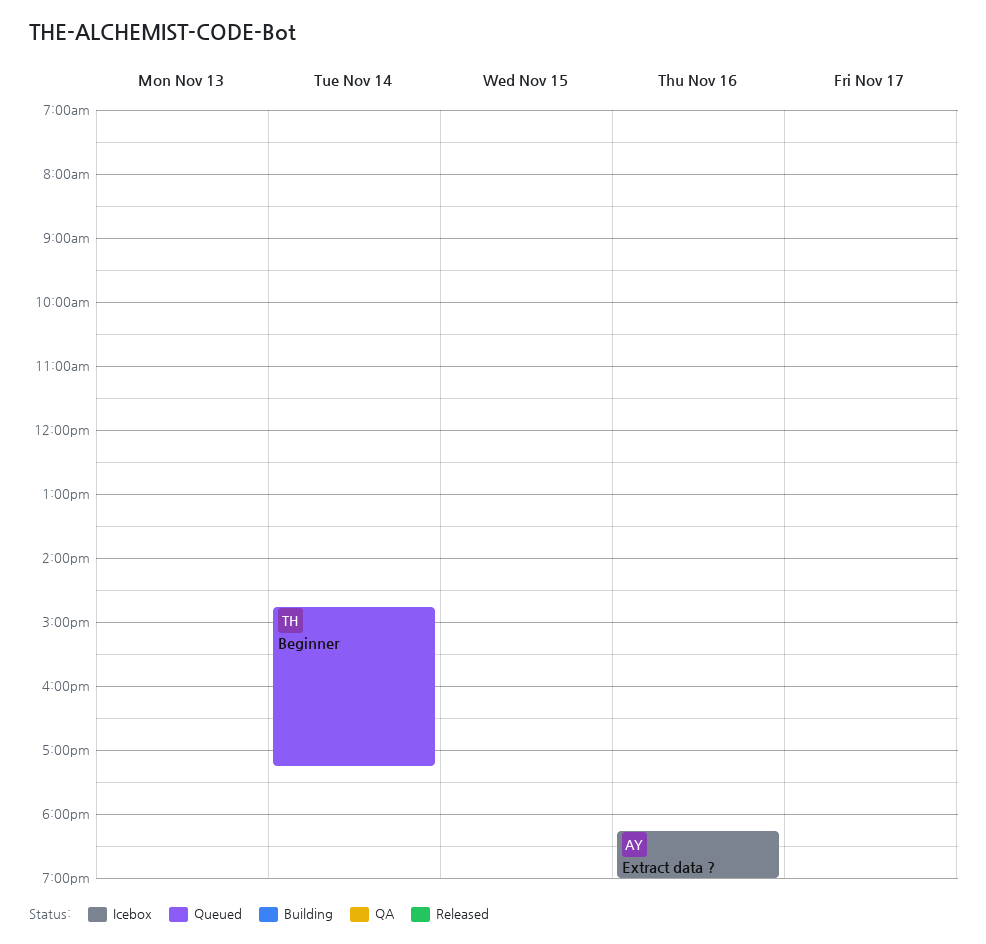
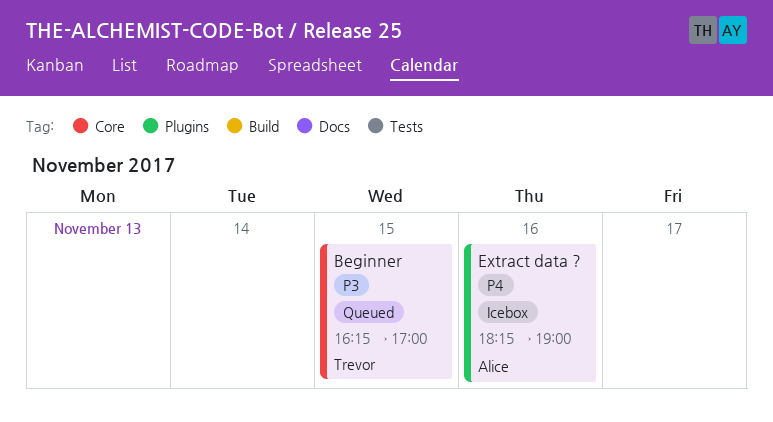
Beginner, day: Nov 14 -> Nov 15
Beginner, begins: 14:45 -> 16:15
Beginner, ends: 17:15 -> 17:00

